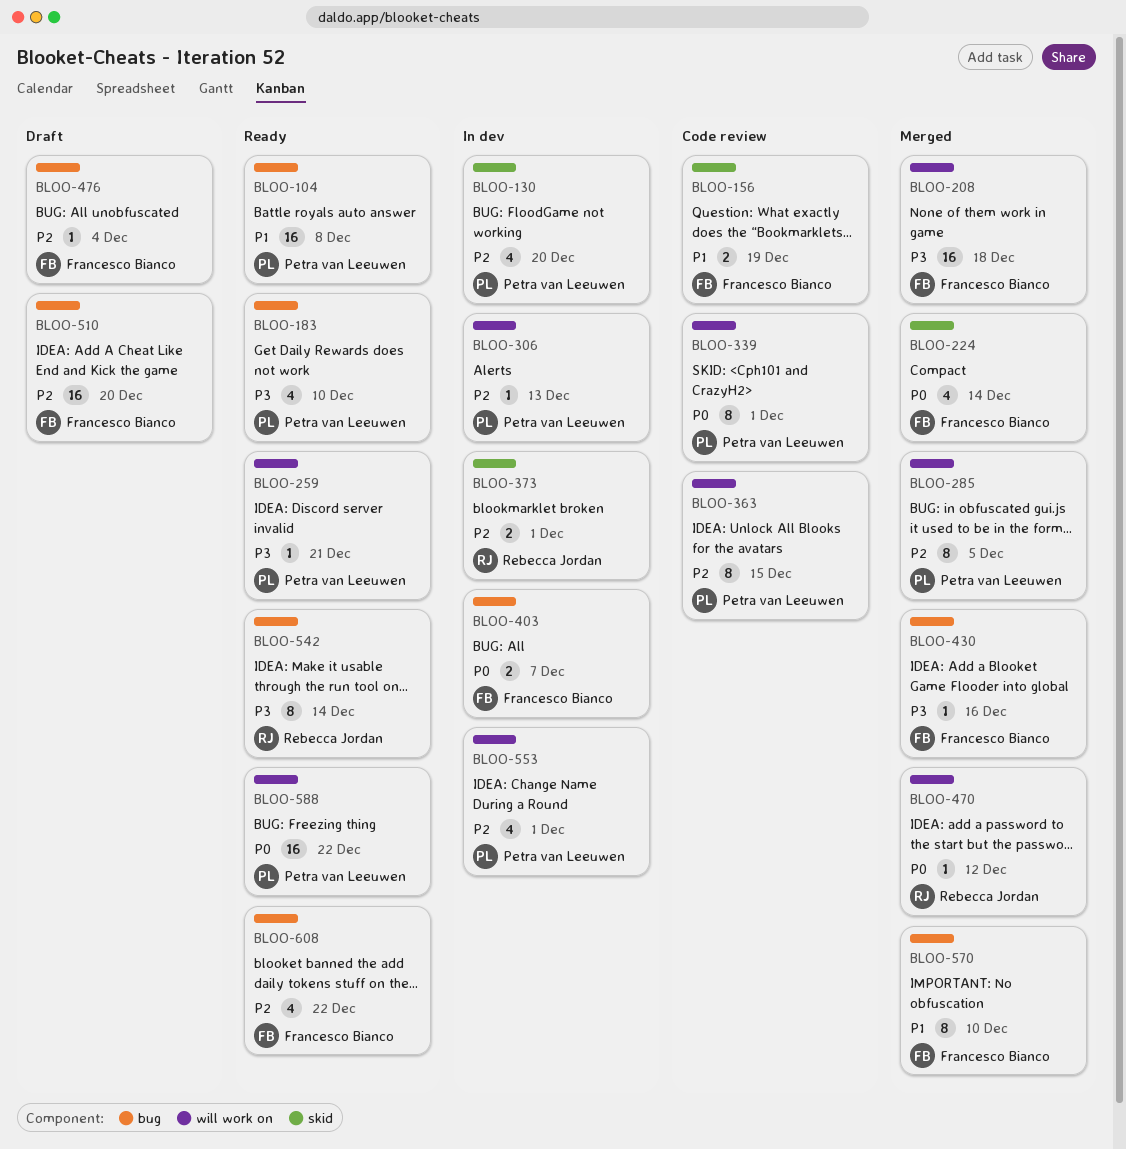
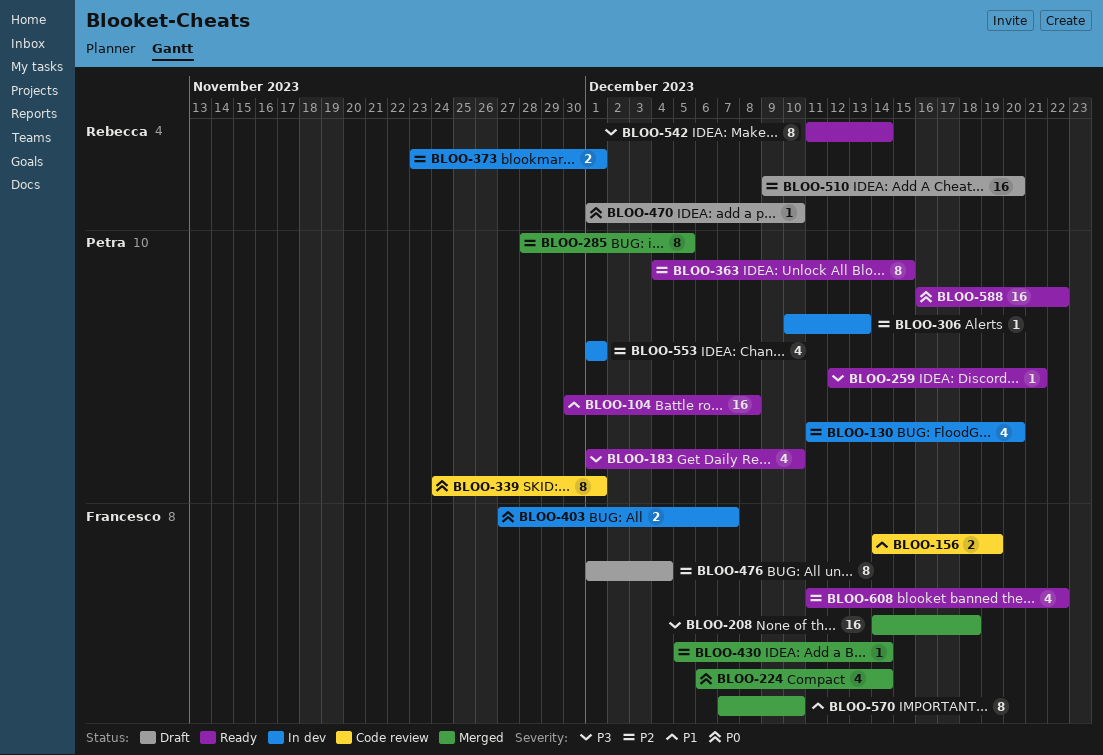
BLOO-363, status: Code review -> Ready
BLOO-430, priority: P3 -> P2
BLOO-430, due: Dec 16 -> Dec 14
BLOO-470, status: Merged -> Draft
BLOO-470, due: Dec 12 -> Dec 10
BLOO-476, estimate: 1 -> 8
BLOO-510, owner: Francesco Bianco -> Rebecca Jordan

